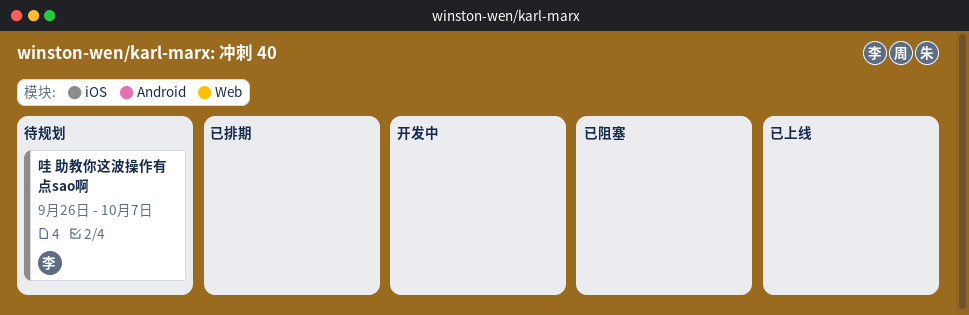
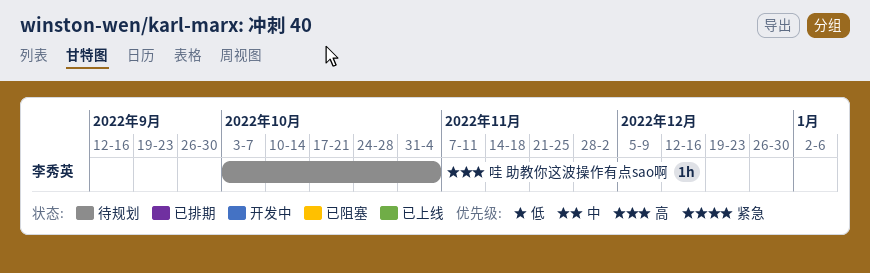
哇 助教你这波操作有点sao啊, start: Sep 26 -> Oct 3
哇 助教你这波操作有点sao啊, due: Oct 7 -> Nov 4

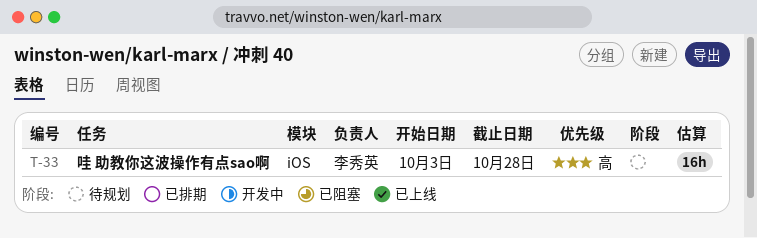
哇 助教你这波操作有点sao啊, estimate: 1h -> 16h
哇 助教你这波操作有点sao啊, due: Nov 4 -> Oct 28

